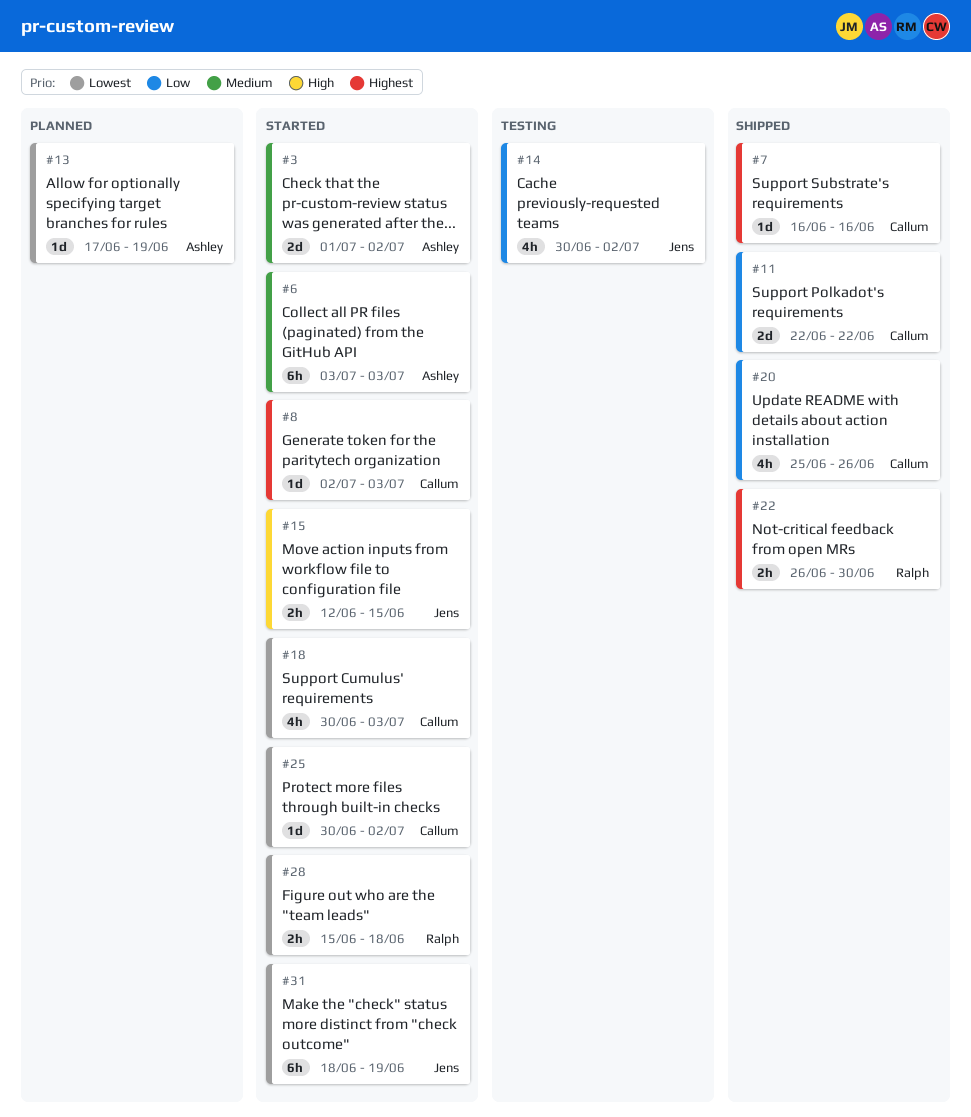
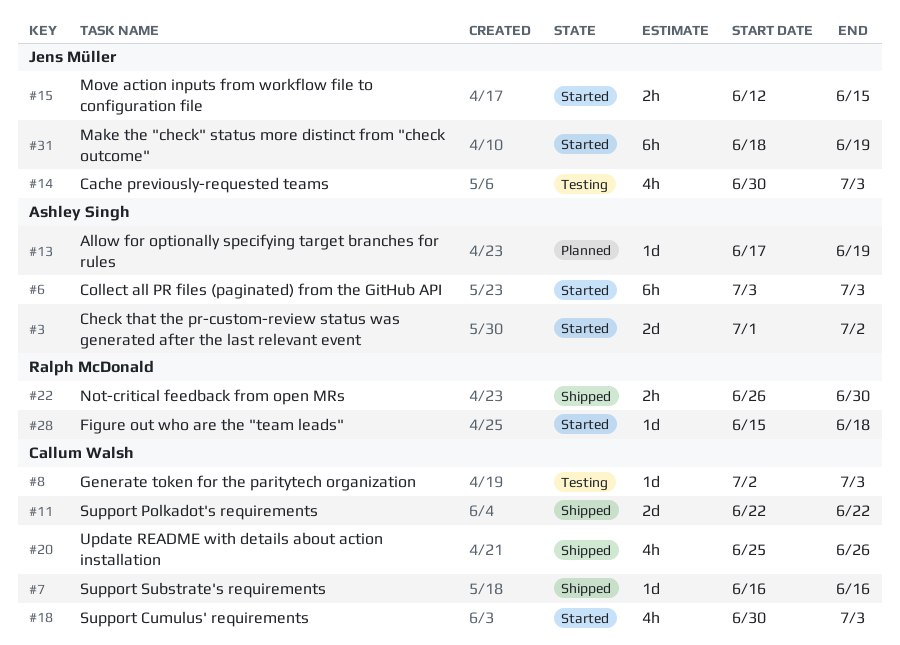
#8, status: Started -> Testing
#14, due: Jul 2 -> Jul 3
#25: present -> none
#28, estimate: 2h -> 1d

